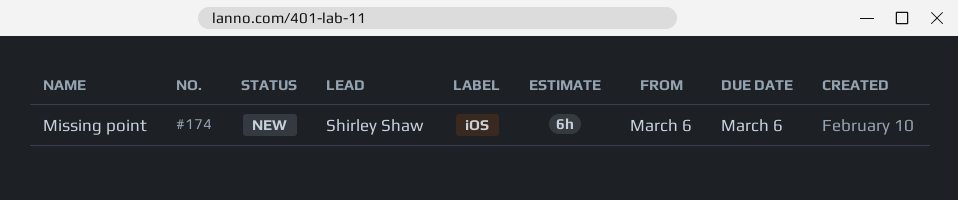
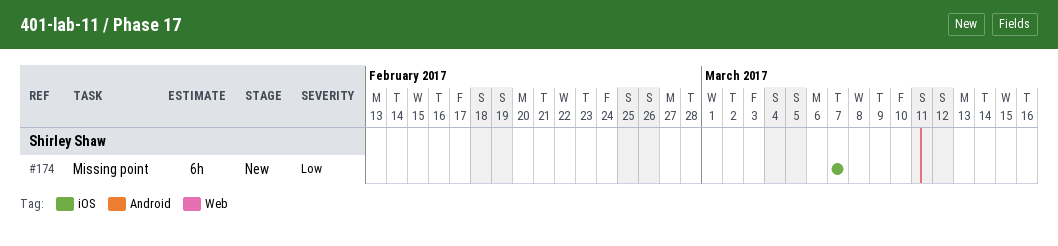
#174, start: Mar 6 -> Mar 7
#174, due: Mar 6 -> Mar 7

